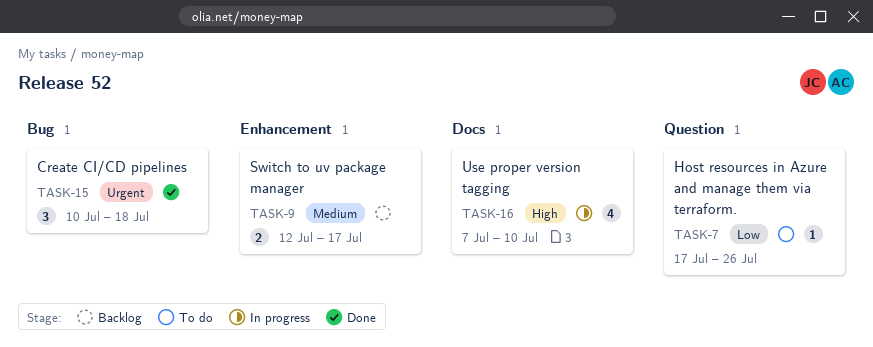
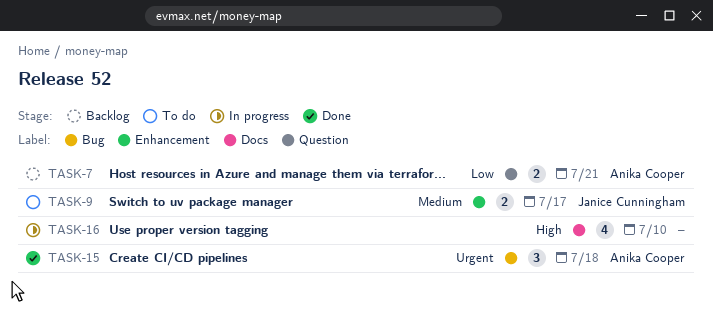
TASK-7, status: To do -> Backlog
TASK-7, estimate: 1 -> 2
TASK-7, due: Jul 26 -> Jul 21
TASK-9, status: Backlog -> To do

